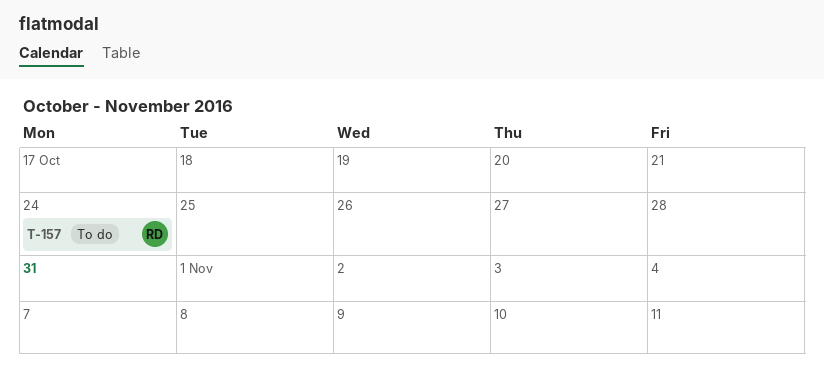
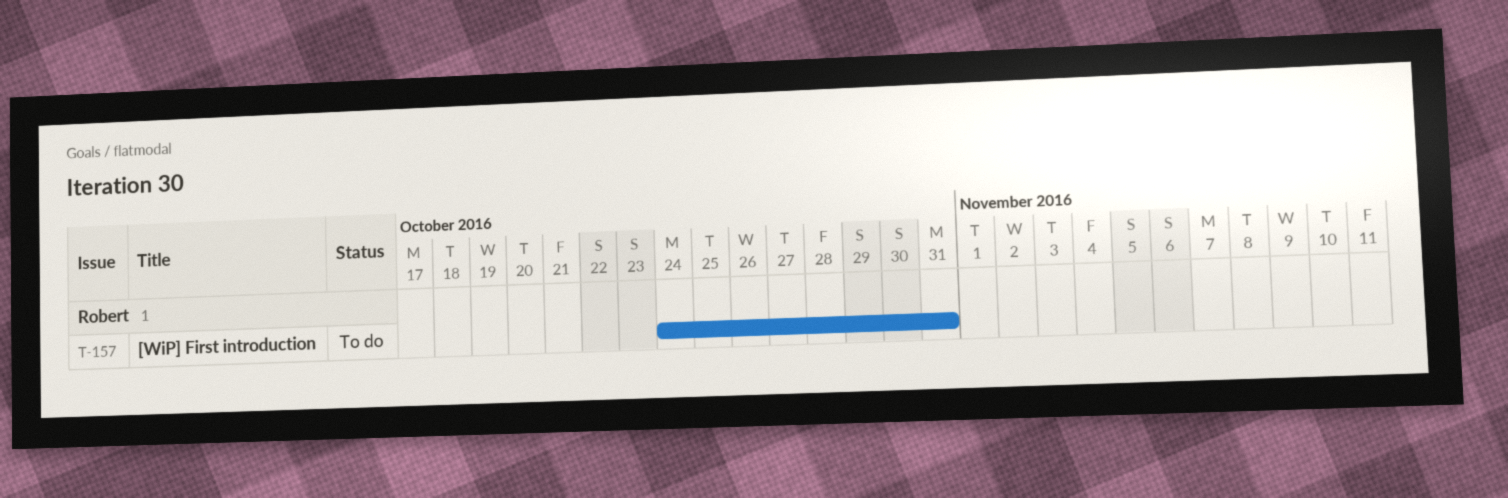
T-157, due: Oct 24 -> Oct 31

